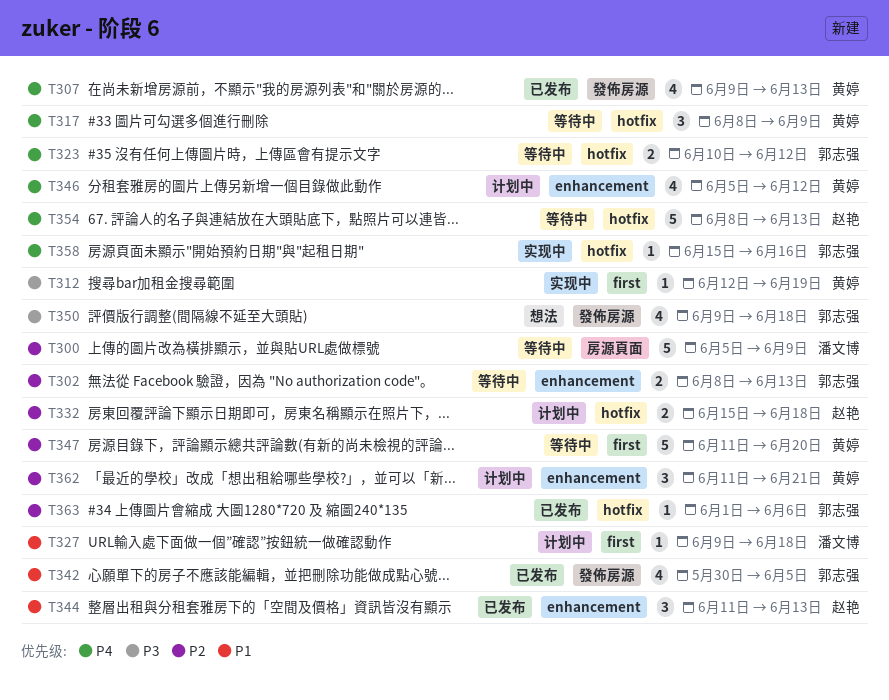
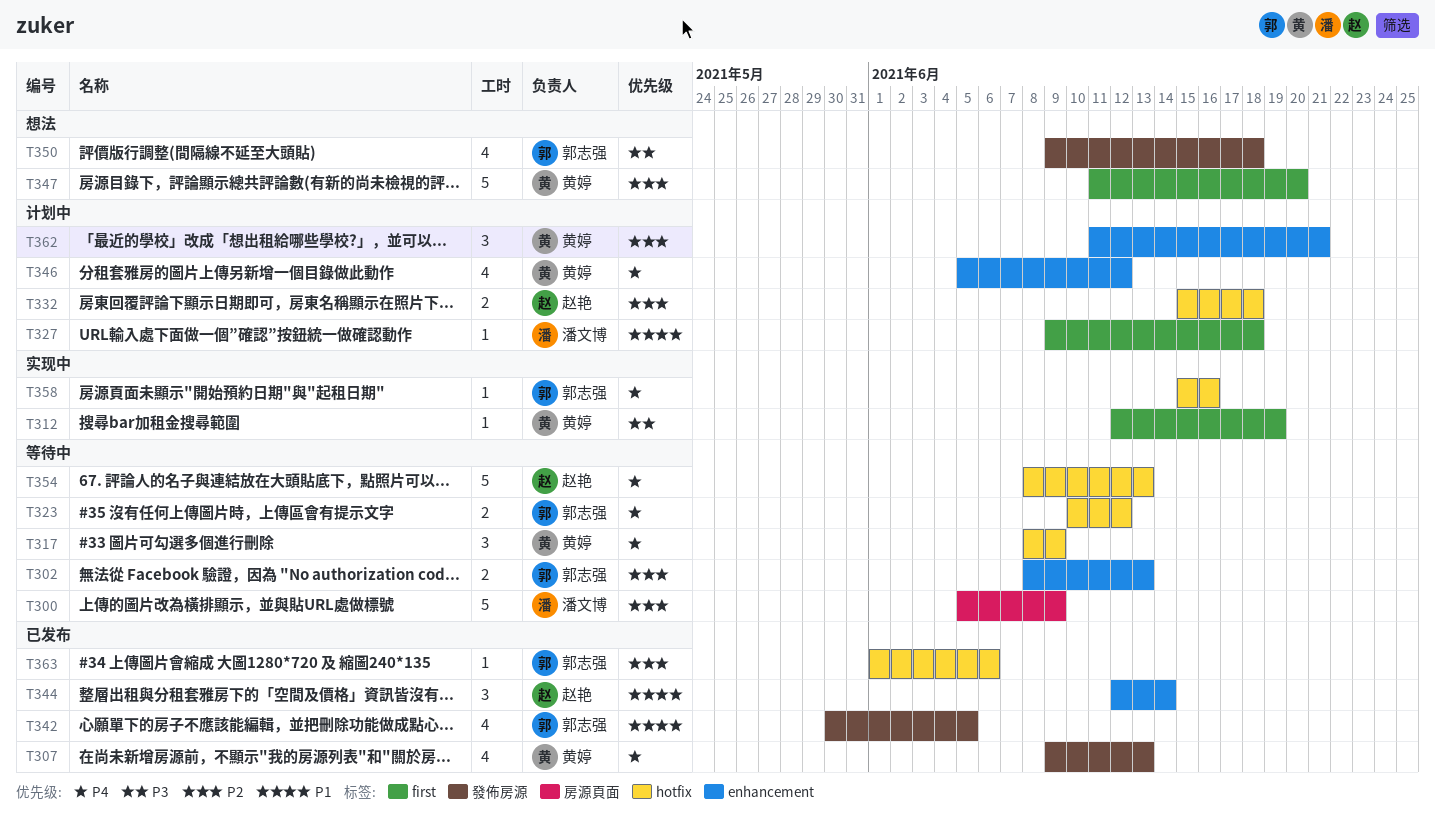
T344, start: Jun 11 -> Jun 12
T344, due: Jun 13 -> Jun 14
T347, status: 等待中 -> 想法

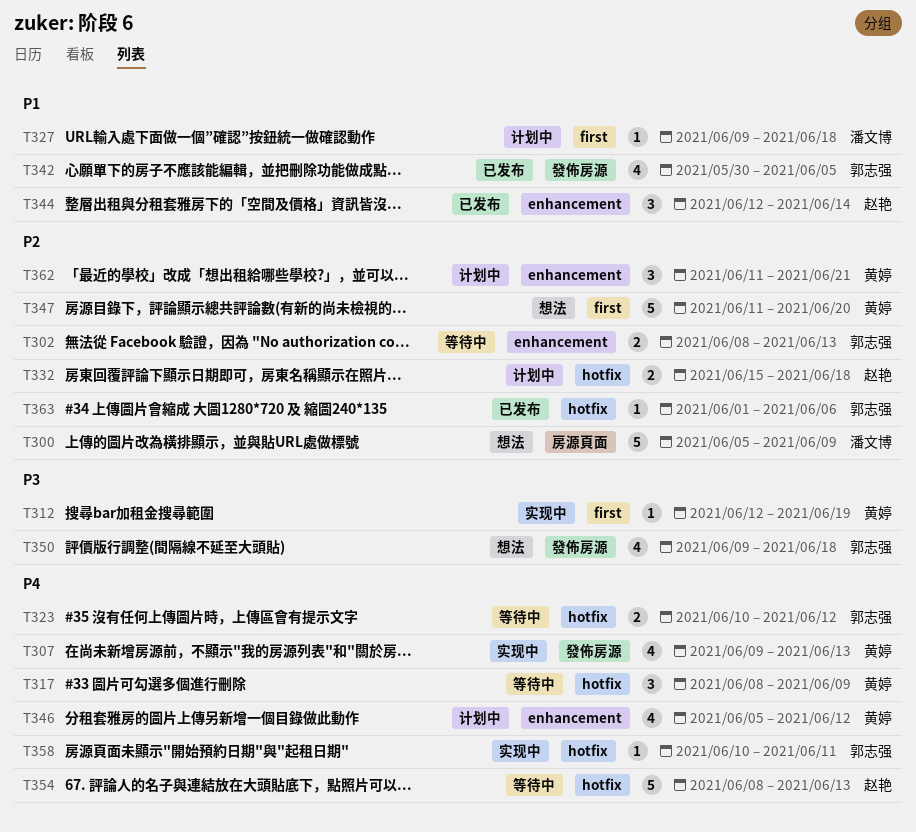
T300, status: 等待中 -> 想法
T307, status: 已发布 -> 实现中
T358, start: Jun 15 -> Jun 10
T358, due: Jun 16 -> Jun 11

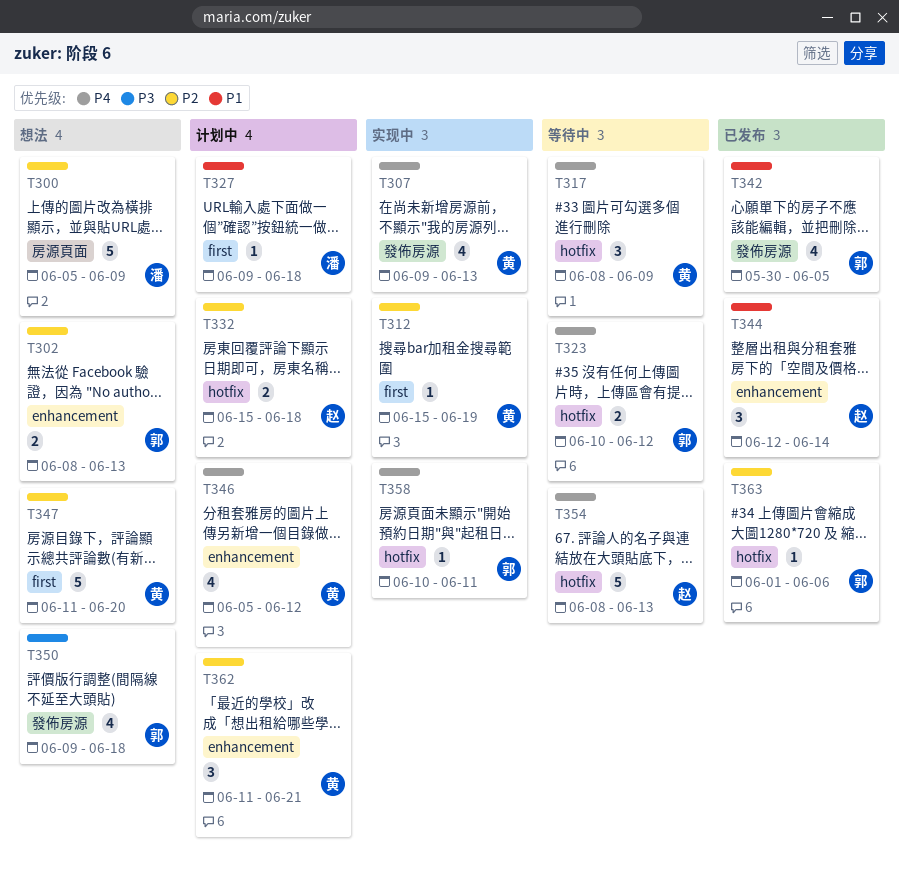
T302, status: 等待中 -> 想法
T312, priority: P3 -> P2
T312, start: Jun 12 -> Jun 15

